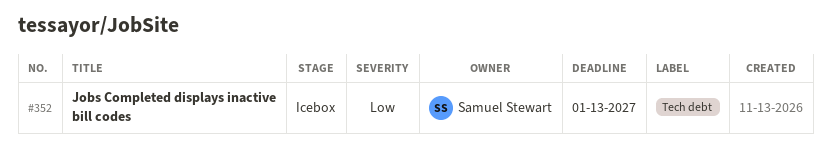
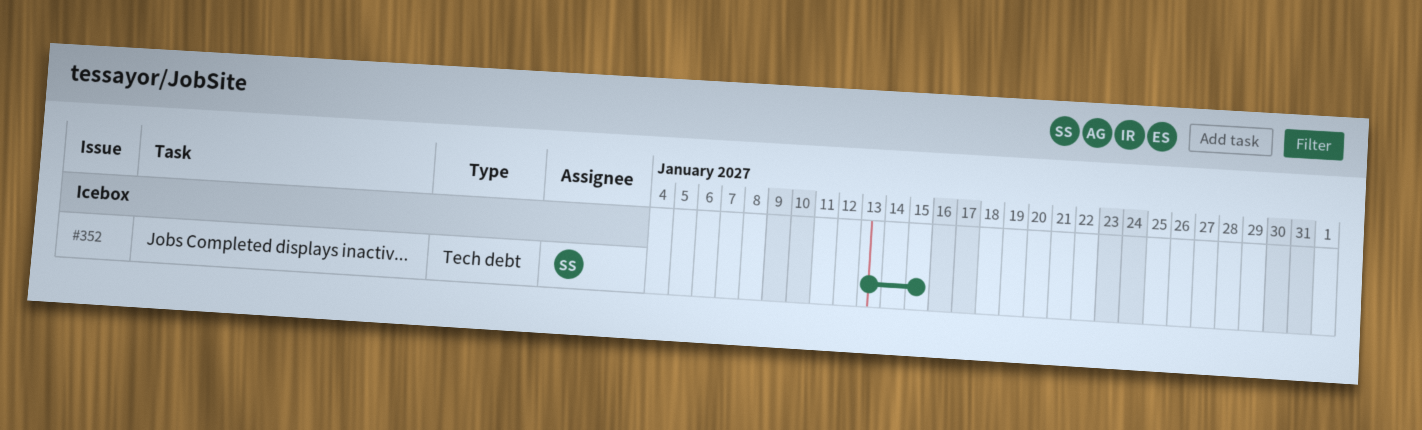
#352, due: Jan 13 -> Jan 15

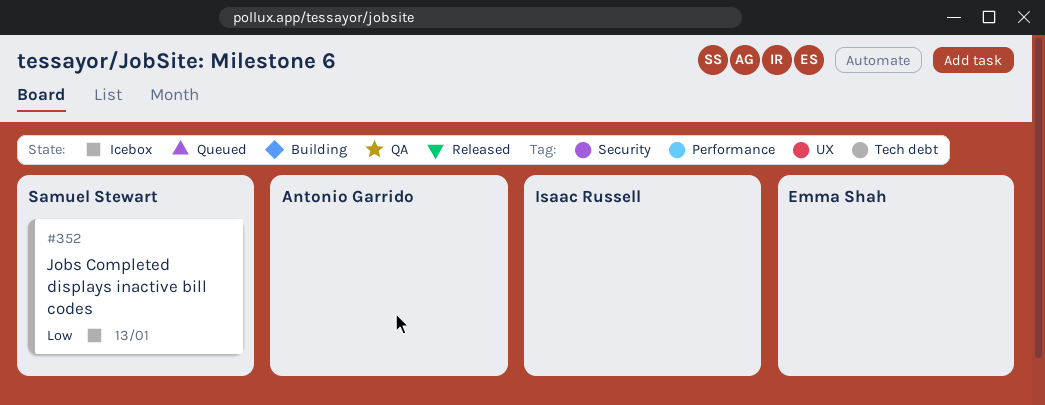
#352, due: Jan 15 -> Jan 13

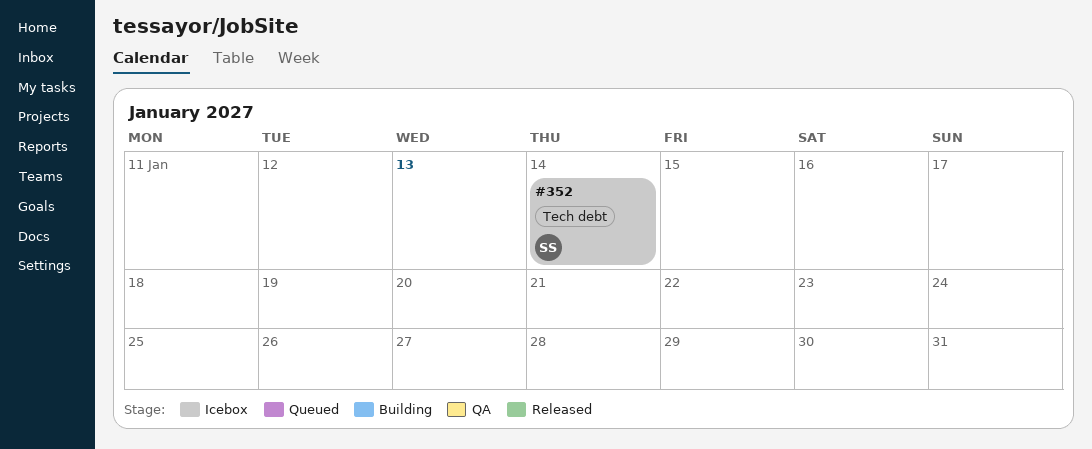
#352, due: Jan 13 -> Jan 14

